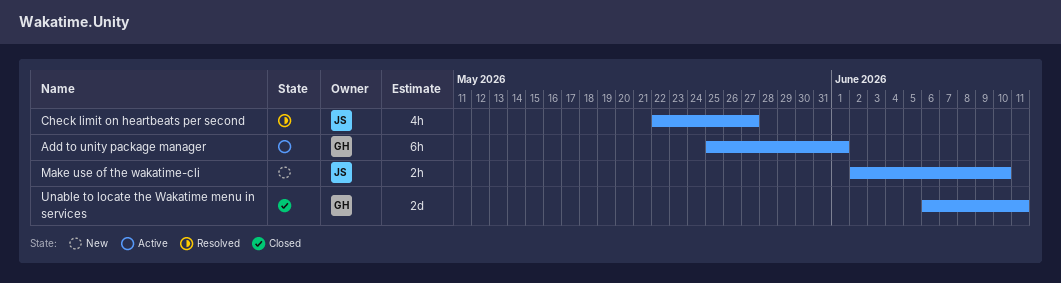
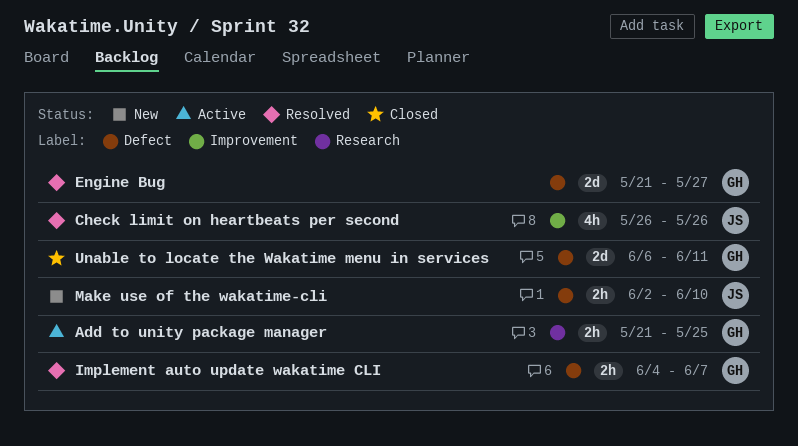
Add to unity package manager, estimate: 6h -> 2h
Add to unity package manager, start: May 25 -> May 21
Add to unity package manager, due: Jun 1 -> May 25
Check limit on heartbeats per second, start: May 22 -> May 26
Check limit on heartbeats per second, due: May 27 -> May 26
Engine Bug: none -> present
Implement auto update wakatime CLI: none -> present

